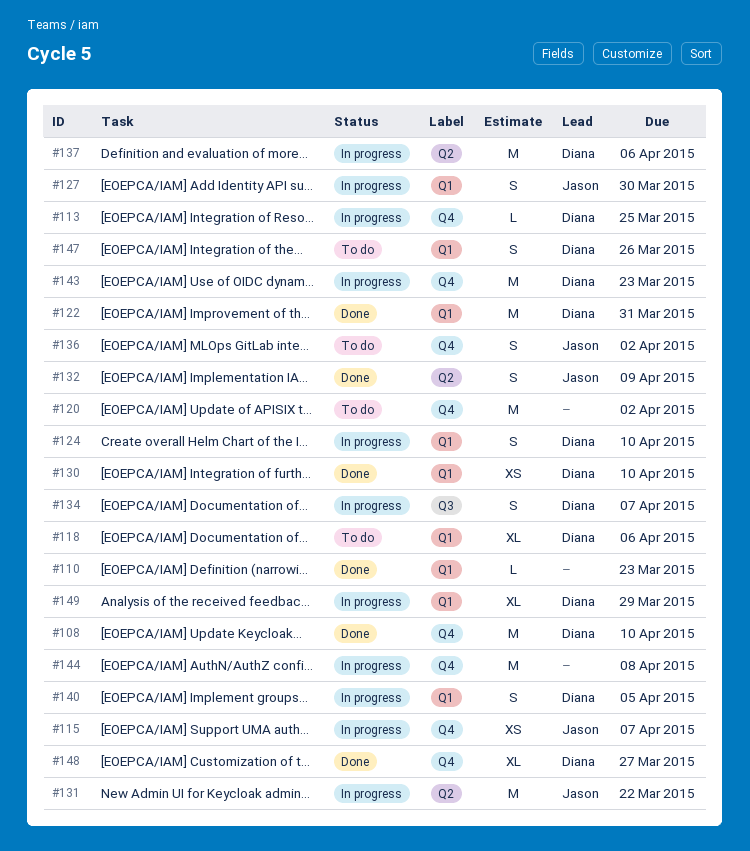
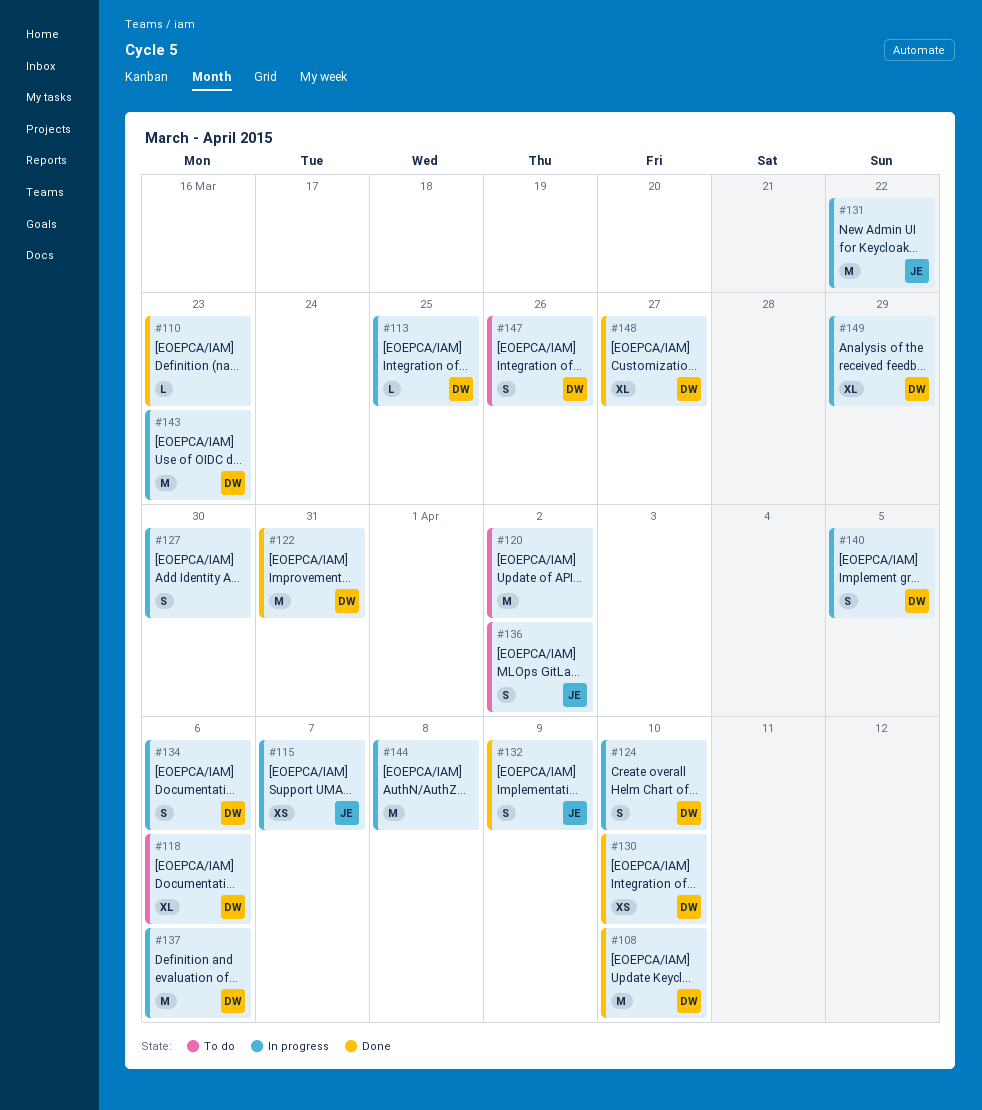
#127, owner: Jason -> none
#134, due: Apr 7 -> Apr 6

